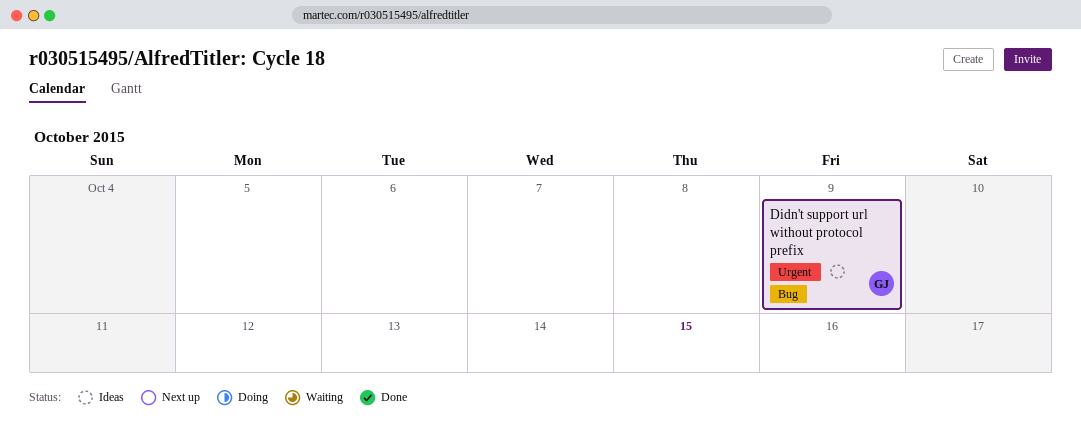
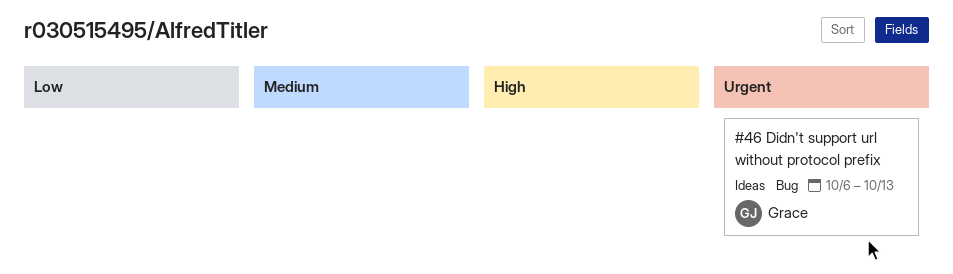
Didn't support url without protocol prefix, due: Oct 9 -> Oct 13

